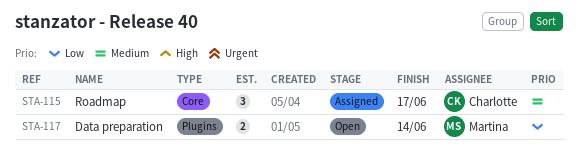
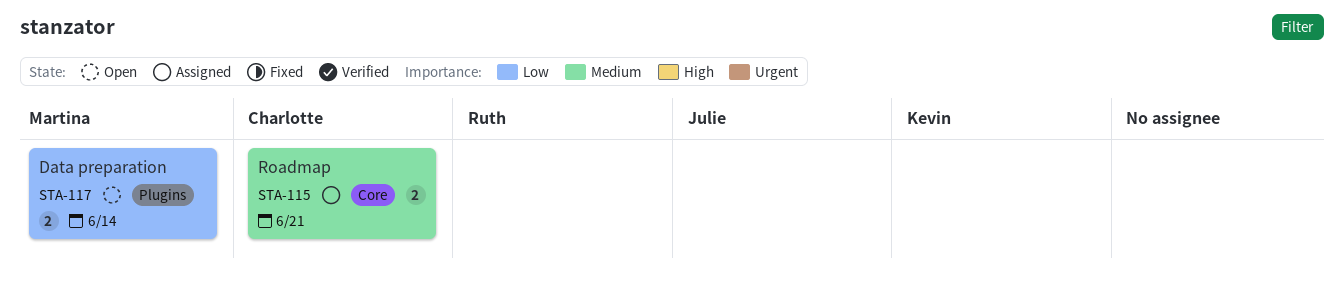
STA-115, estimate: 3 -> 2
STA-115, due: Jun 17 -> Jun 21

